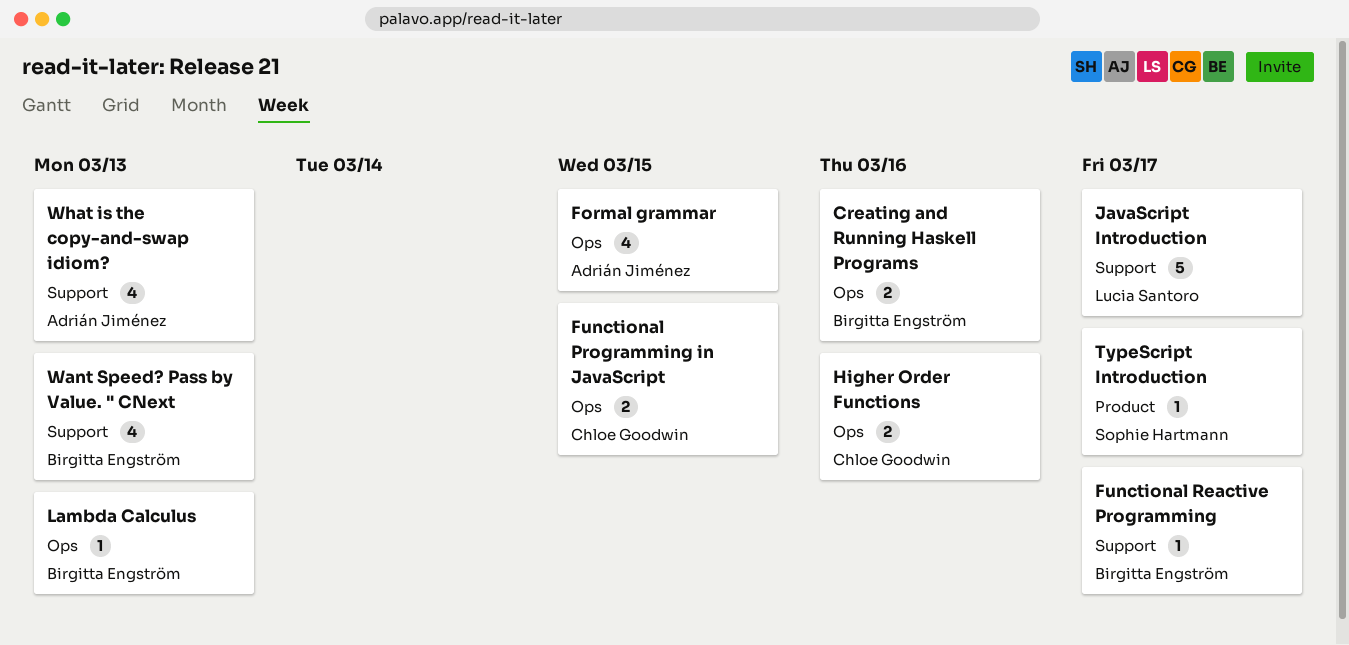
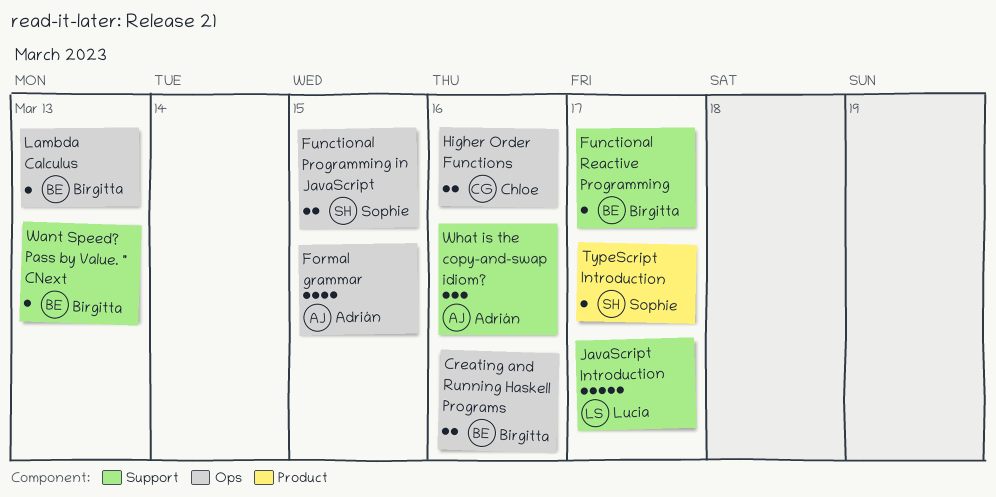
Functional Programming in JavaScript, owner: Chloe Goodwin -> Sophie Hartmann
Want Speed? Pass by Value. " CNext, estimate: 4 -> 1
What is the copy-and-swap idiom?, estimate: 4 -> 3
What is the copy-and-swap idiom?, due: Mar 13 -> Mar 16

